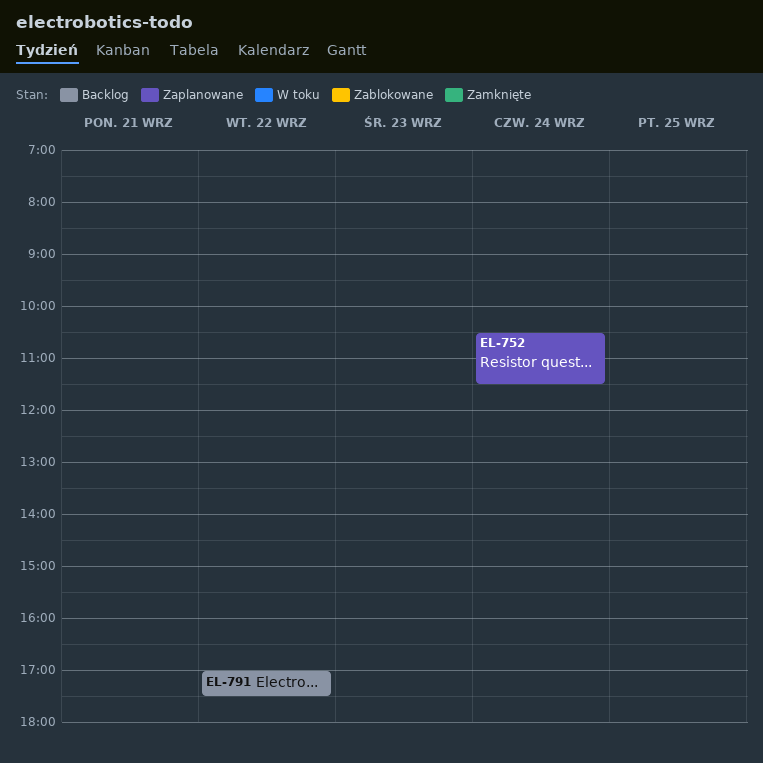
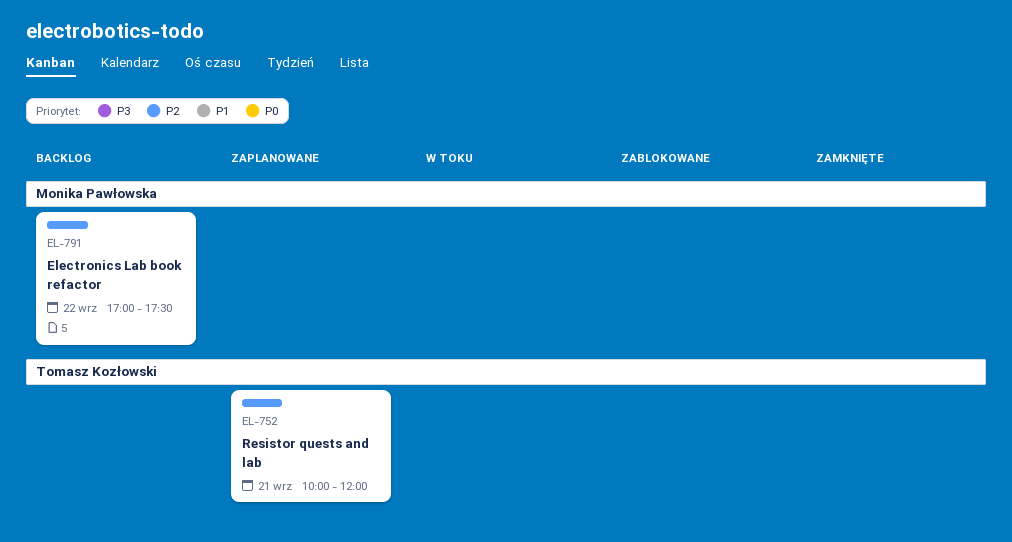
EL-752, day: Sep 24 -> Sep 21
EL-752, begins: 10:30 -> 10:00
EL-752, ends: 11:30 -> 12:00

